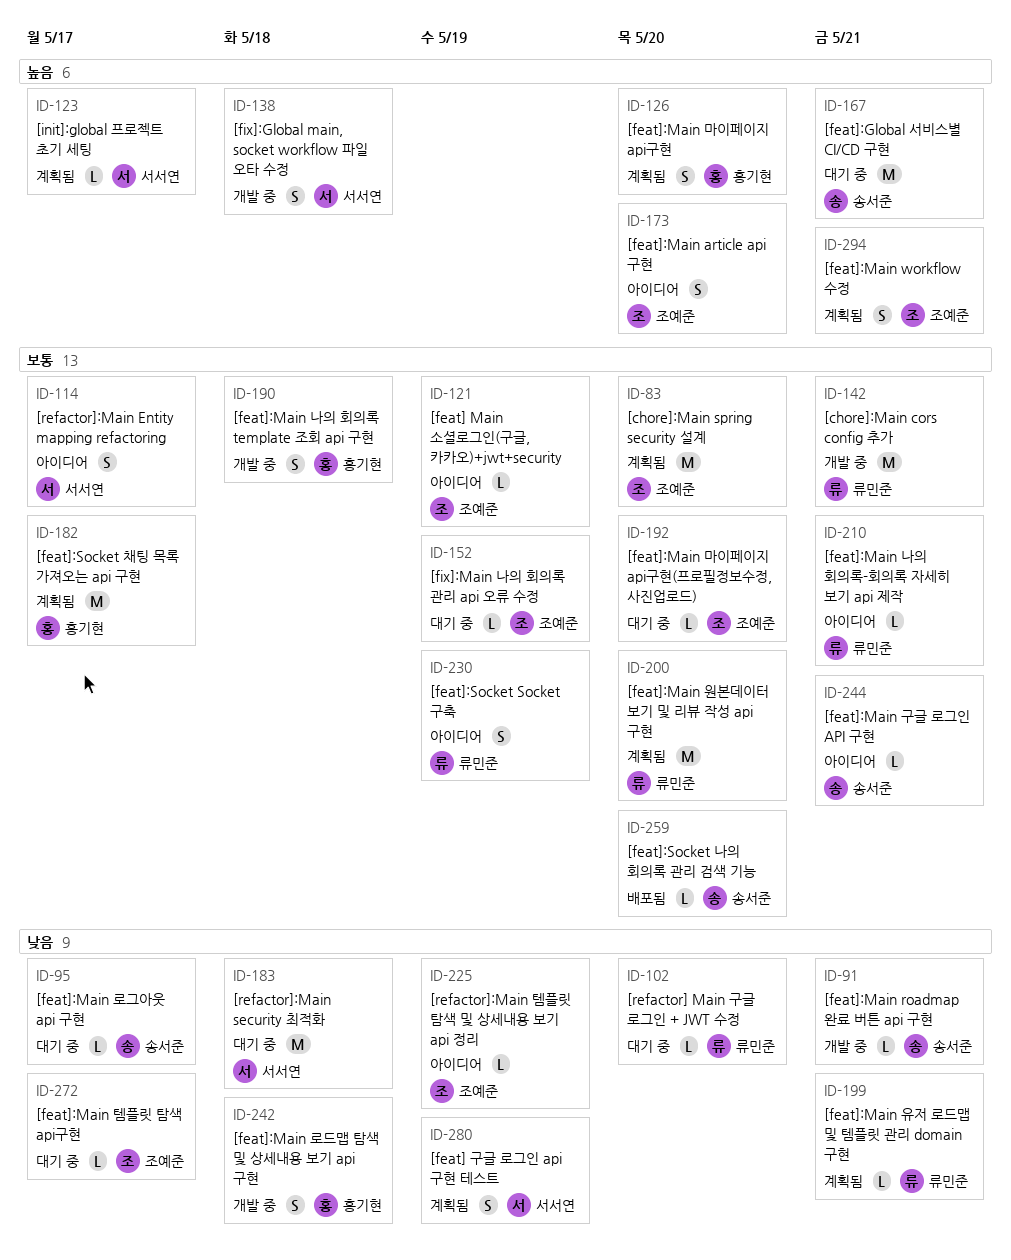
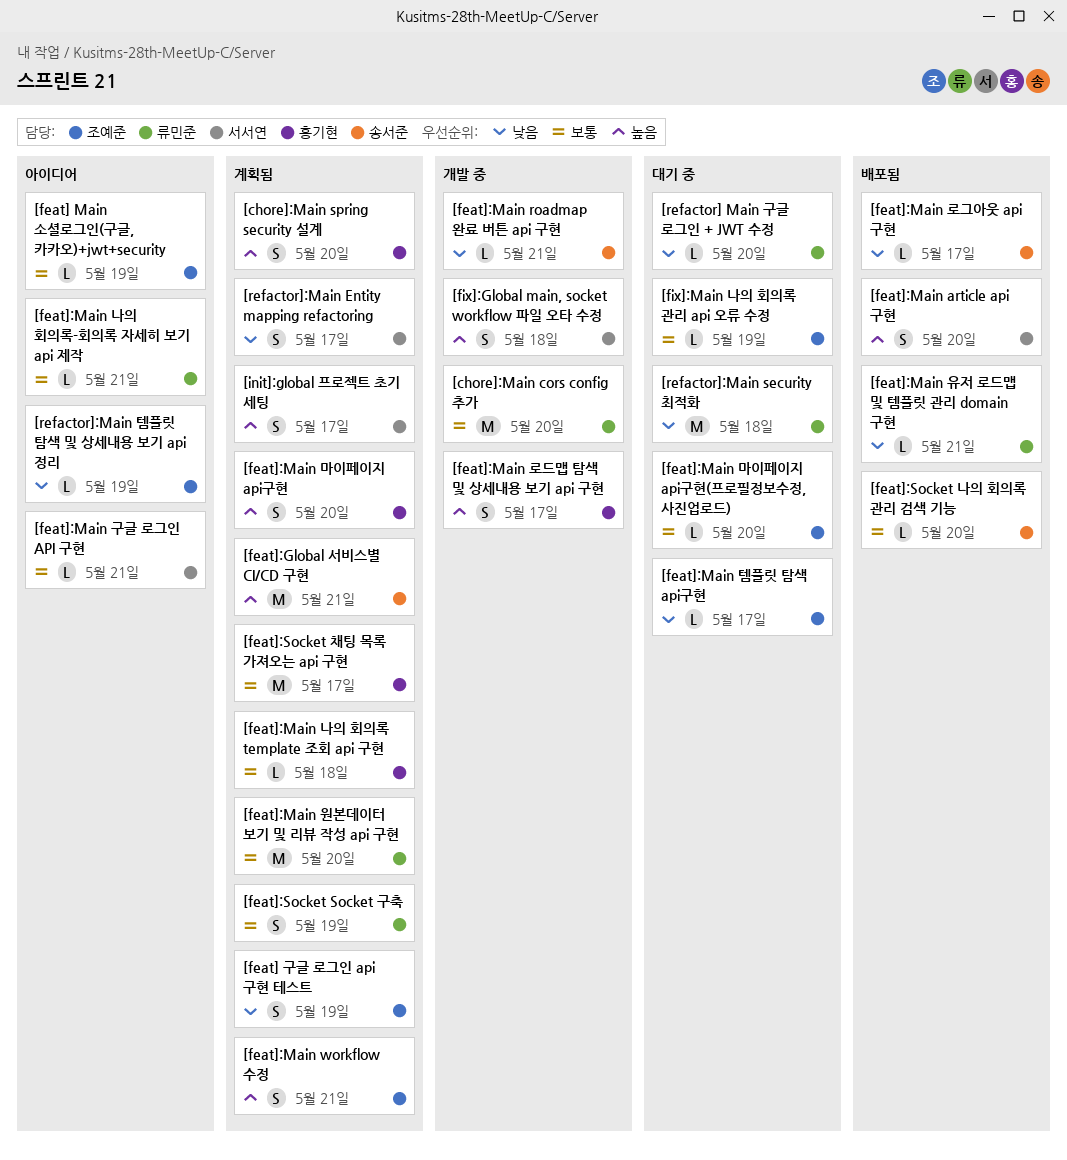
[chore]:Main cors config 추가, due: May 21 -> May 20
[chore]:Main spring security 설계, owner: 조예준 -> 홍기현
[chore]:Main spring security 설계, priority: 보통 -> 높음
[chore]:Main spring security 설계, estimate: M -> S
[feat] 구글 로그인 api 구현 테스트, owner: 서서연 -> 조예준
[feat]:Global 서비스별 CI/CD 구현, status: 대기 중 -> 계획됨
[feat]:Main article api 구현, status: 아이디어 -> 배포됨
[feat]:Main article api 구현, owner: 조예준 -> 서서연
[feat]:Main 구글 로그인 API 구현, owner: 송서준 -> 서서연
[feat]:Main 나의 회의록 template 조회 api 구현, status: 개발 중 -> 계획됨
[feat]:Main 나의 회의록 template 조회 api 구현, estimate: S -> L
[feat]:Main 로그아웃 api 구현, status: 대기 중 -> 배포됨
[feat]:Main 로드맵 탐색 및 상세내용 보기 api 구현, priority: 낮음 -> 높음
[feat]:Main 로드맵 탐색 및 상세내용 보기 api 구현, due: May 18 -> May 17
[feat]:Main 유저 로드맵 및 템플릿 관리 domain 구현, status: 계획됨 -> 배포됨
[feat]:Socket Socket 구축, status: 아이디어 -> 계획됨
[init]:global 프로젝트 초기 세팅, estimate: L -> S
[refactor]:Main Entity mapping refactoring, status: 아이디어 -> 계획됨
[refactor]:Main Entity mapping refactoring, priority: 보통 -> 낮음
[refactor]:Main security 최적화, owner: 서서연 -> 류민준

